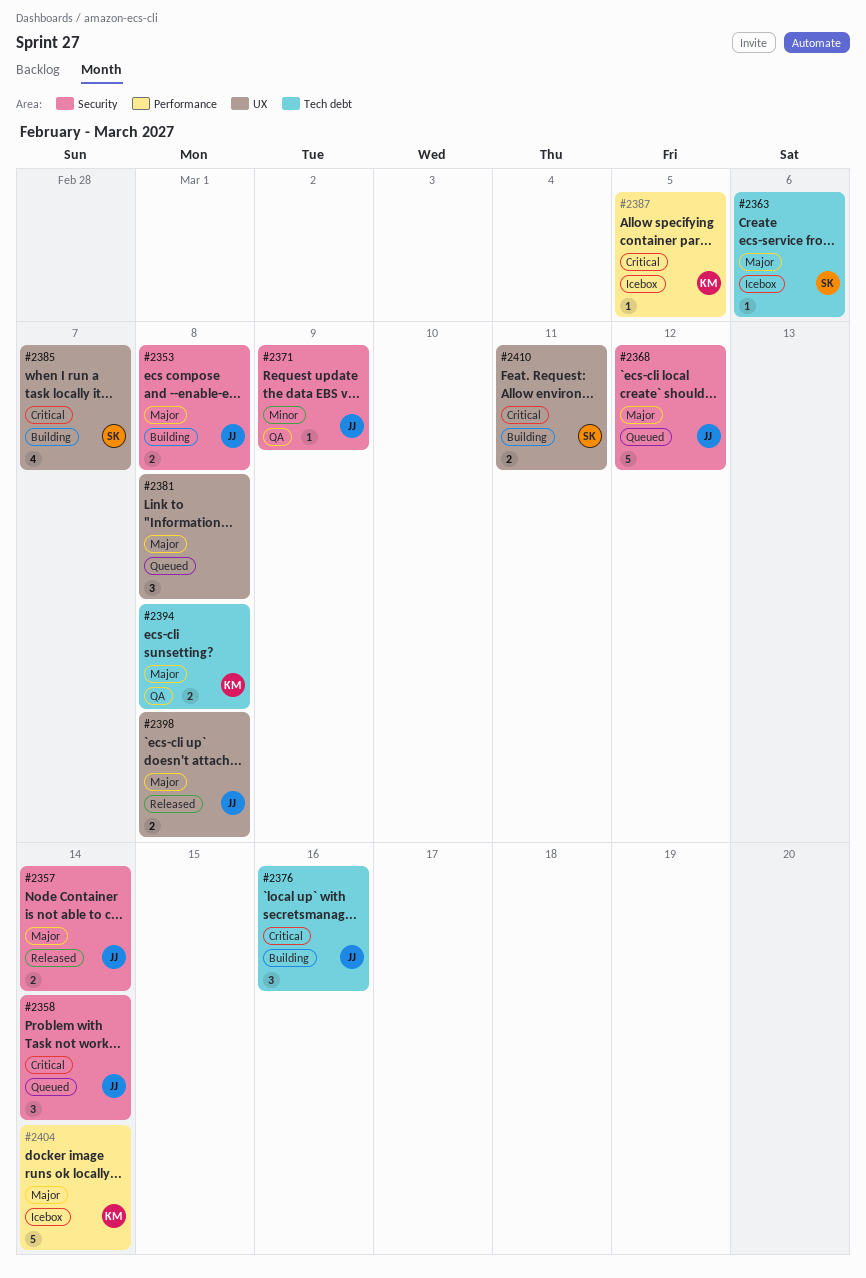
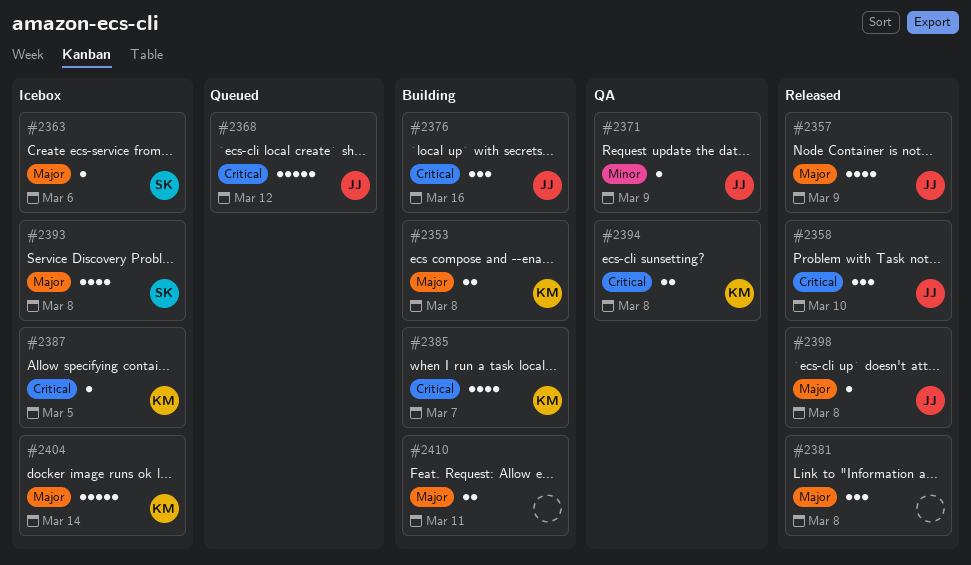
#2353, owner: JJ -> KM
#2357, estimate: 2 -> 4
#2357, due: Mar 14 -> Mar 9
#2358, status: Queued -> Released
#2358, due: Mar 14 -> Mar 10
#2368, priority: Major -> Critical
#2381, status: Queued -> Released
#2385, owner: SK -> KM
#2393: none -> present
#2394, priority: Major -> Critical
#2398, estimate: 2 -> 1
#2410, owner: SK -> none
#2410, priority: Critical -> Major

